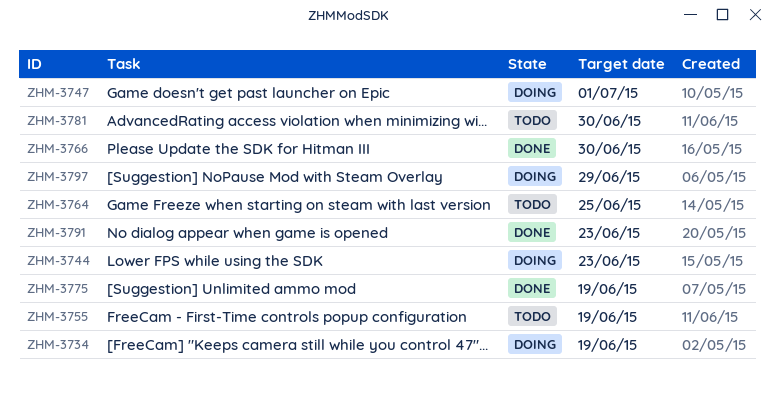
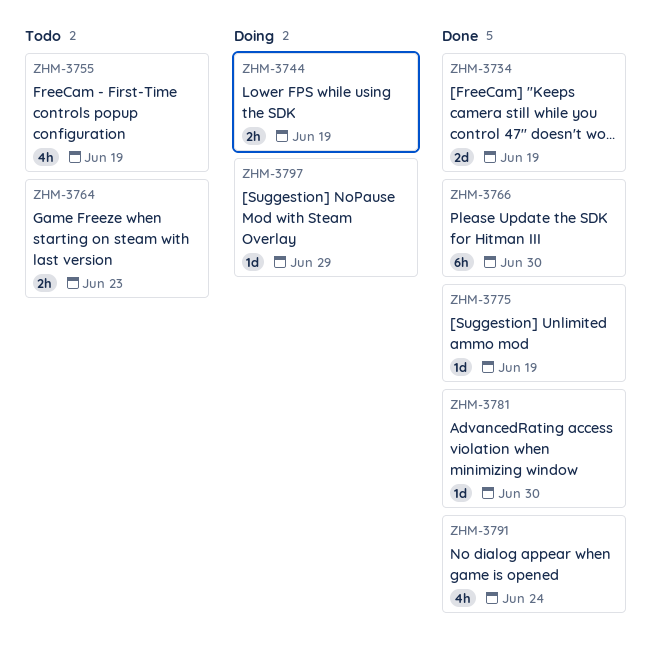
ZHM-3734, status: Doing -> Done
ZHM-3744, due: Jun 23 -> Jun 19
ZHM-3747: present -> none
ZHM-3764, due: Jun 25 -> Jun 23
ZHM-3781, status: Todo -> Done
ZHM-3791, due: Jun 23 -> Jun 24

